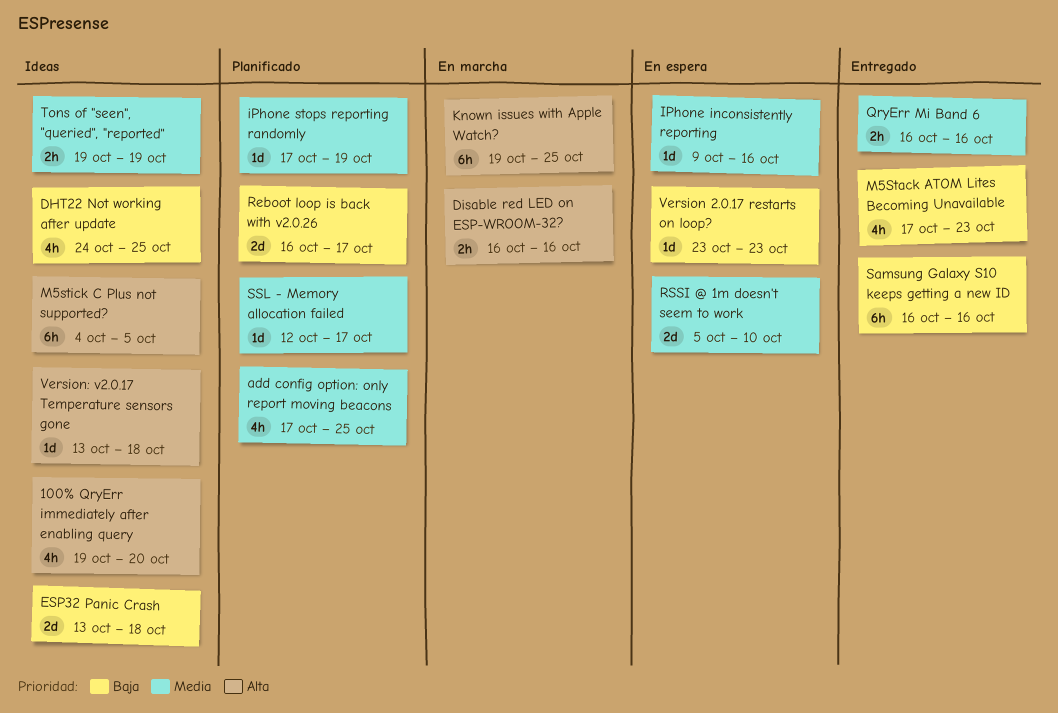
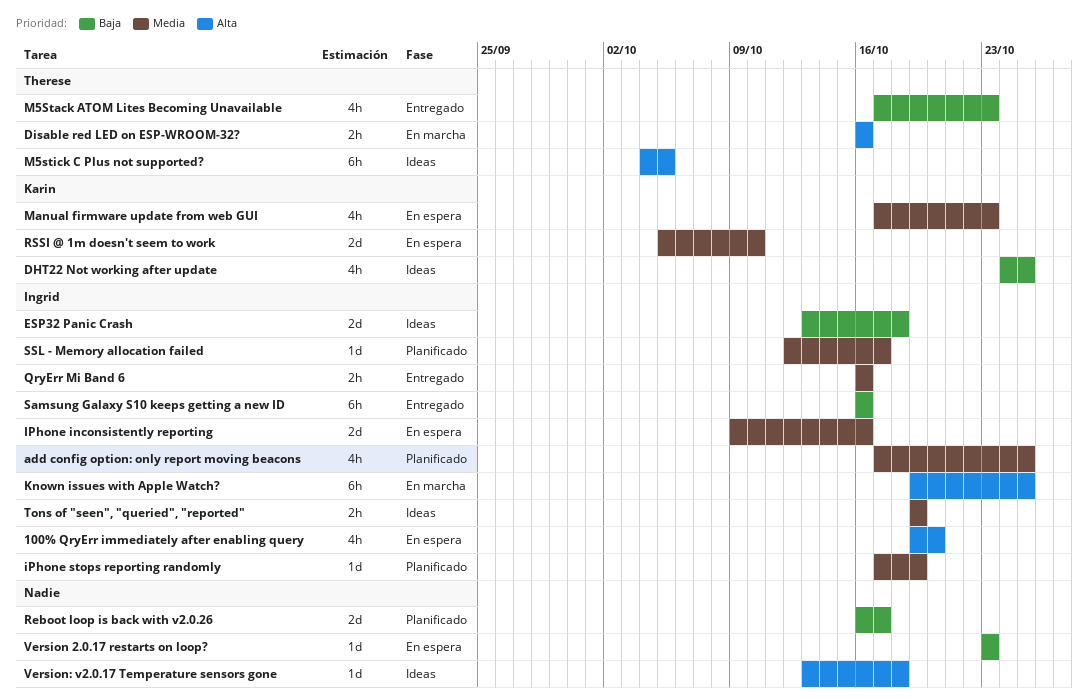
100% QryErr immediately after enabling query, status: Ideas -> En espera
IPhone inconsistently reporting, estimate: 1d -> 2d
Manual firmware update from web GUI: none -> present

